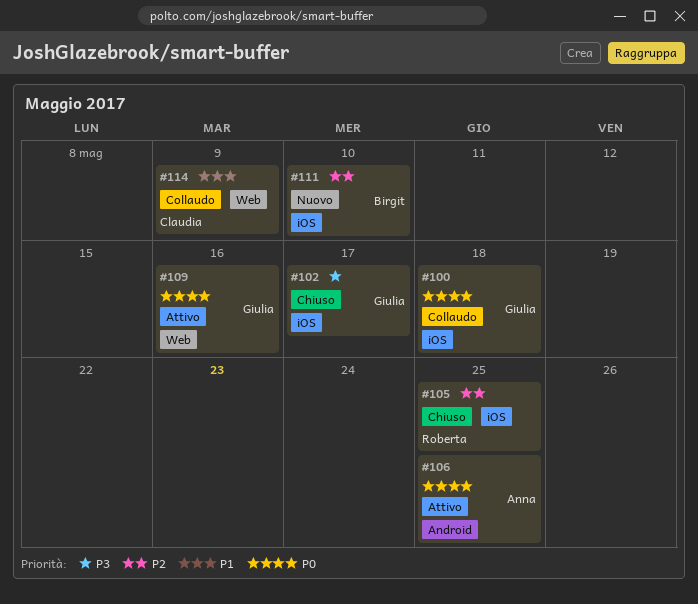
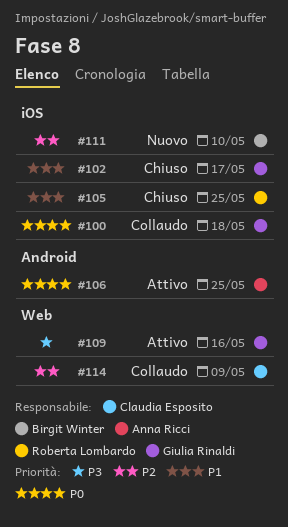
#102, priority: P3 -> P1
#105, priority: P2 -> P1
#109, priority: P0 -> P3
#114, priority: P1 -> P2

